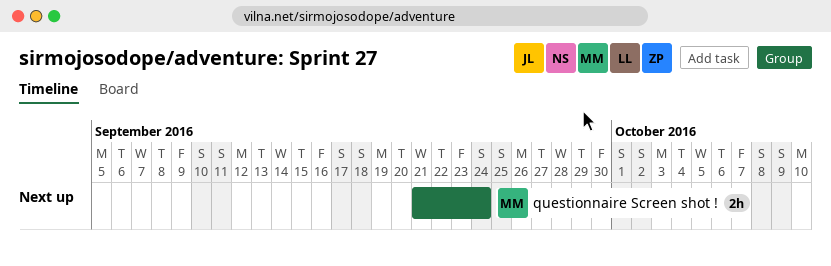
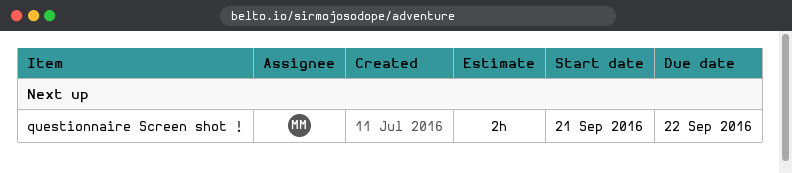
questionnaire Screen shot !, due: Sep 24 -> Sep 22

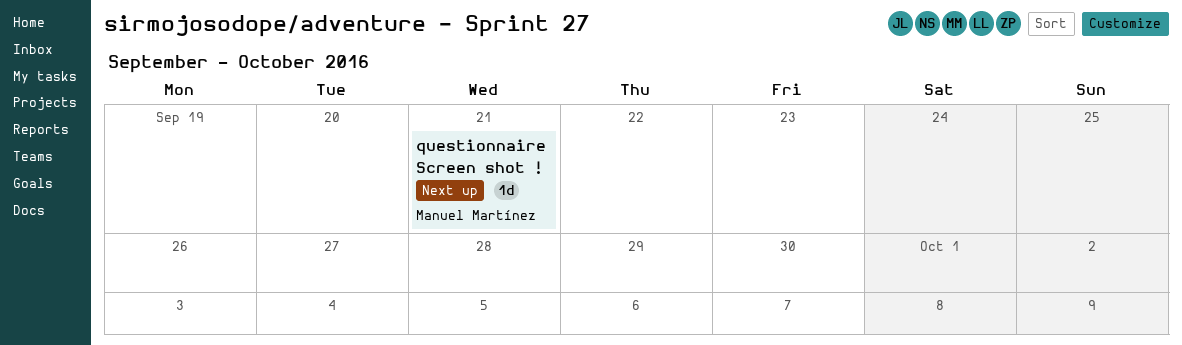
questionnaire Screen shot !, estimate: 2h -> 1d
questionnaire Screen shot !, due: Sep 22 -> Sep 21

